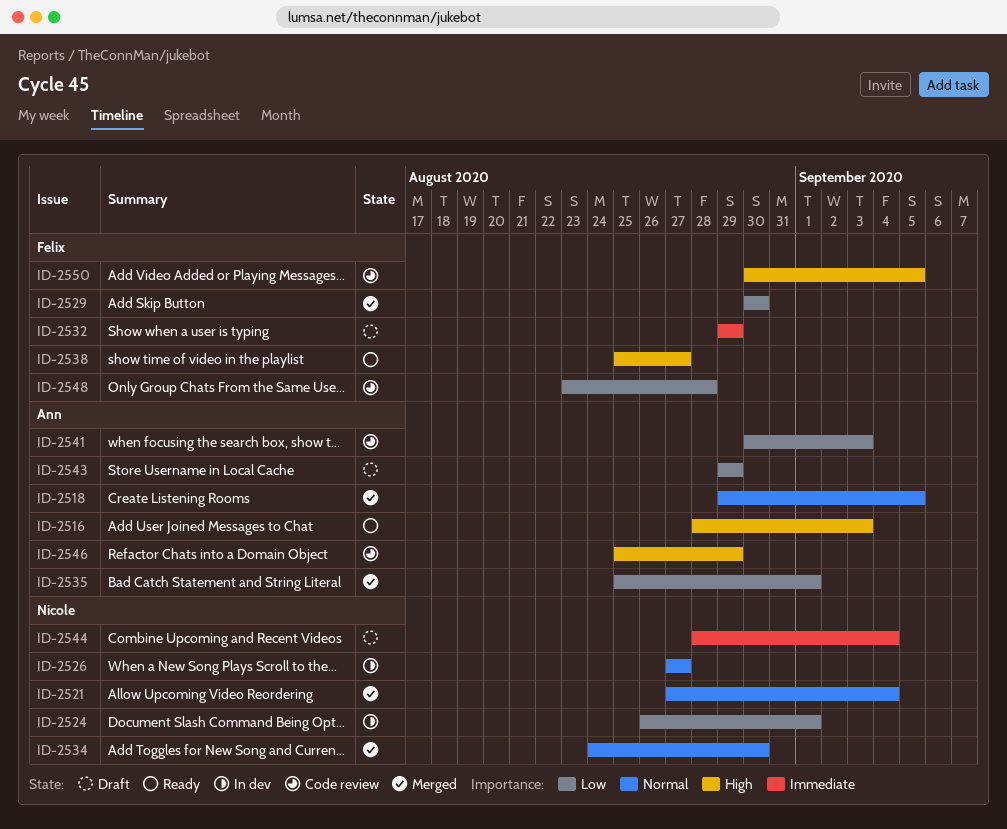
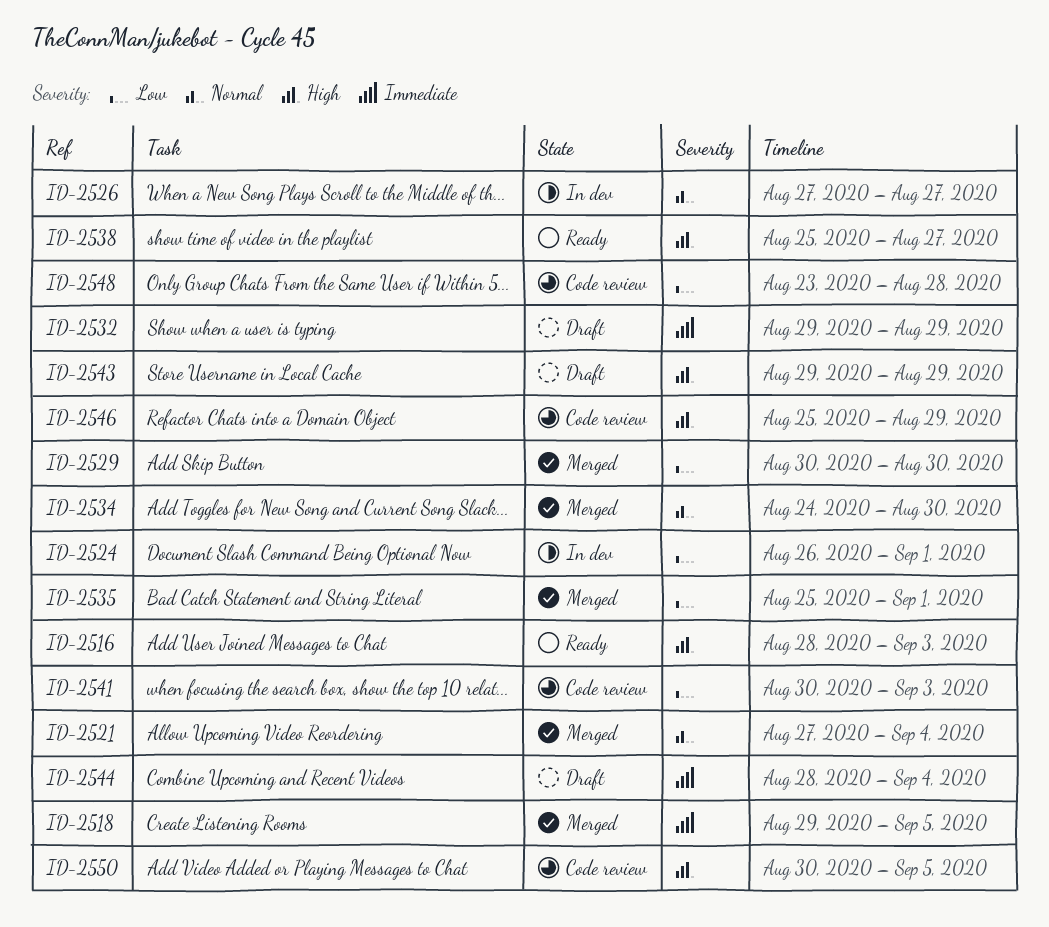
ID-2518, priority: Normal -> Immediate
ID-2543, priority: Low -> High

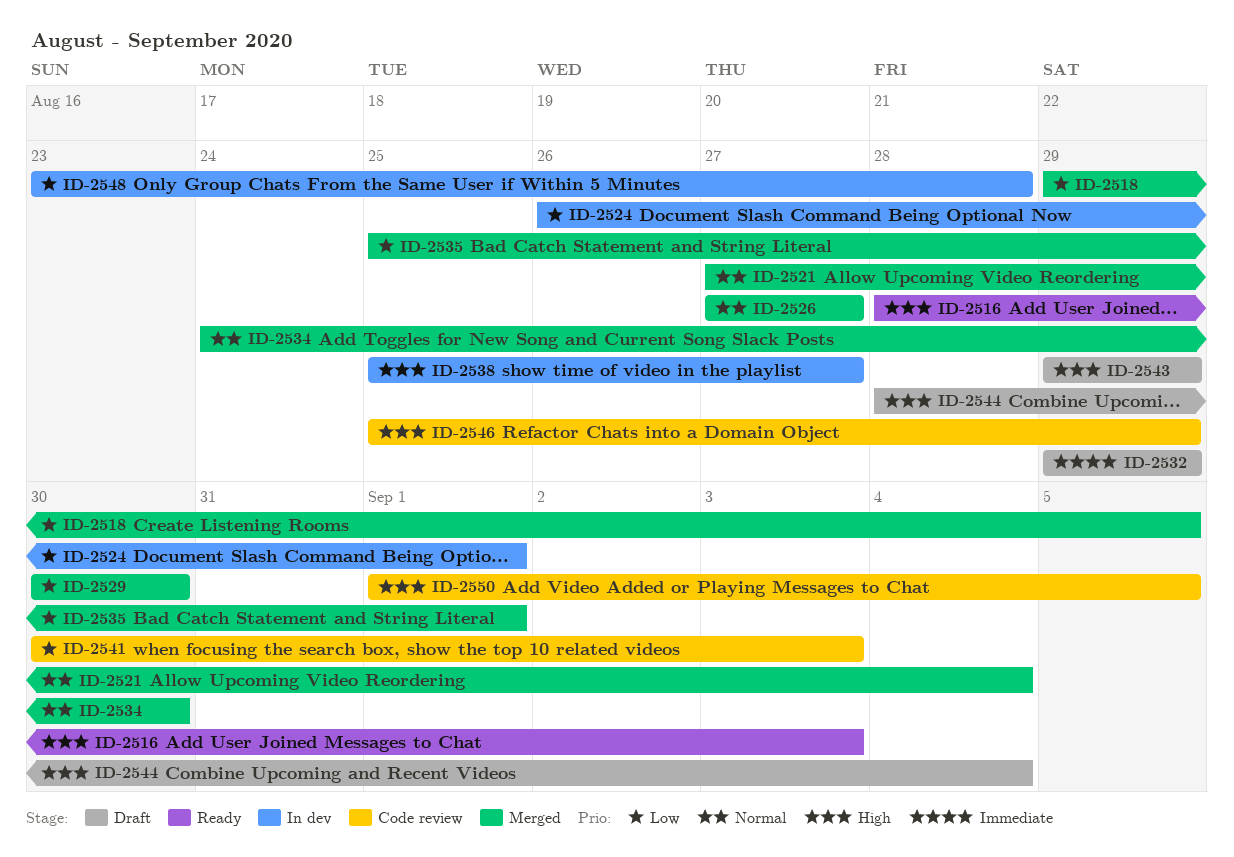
ID-2518, priority: Immediate -> Low
ID-2526, status: In dev -> Merged
ID-2538, status: Ready -> In dev
ID-2544, priority: Immediate -> High
ID-2548, status: Code review -> In dev
ID-2550, start: Aug 30 -> Sep 1

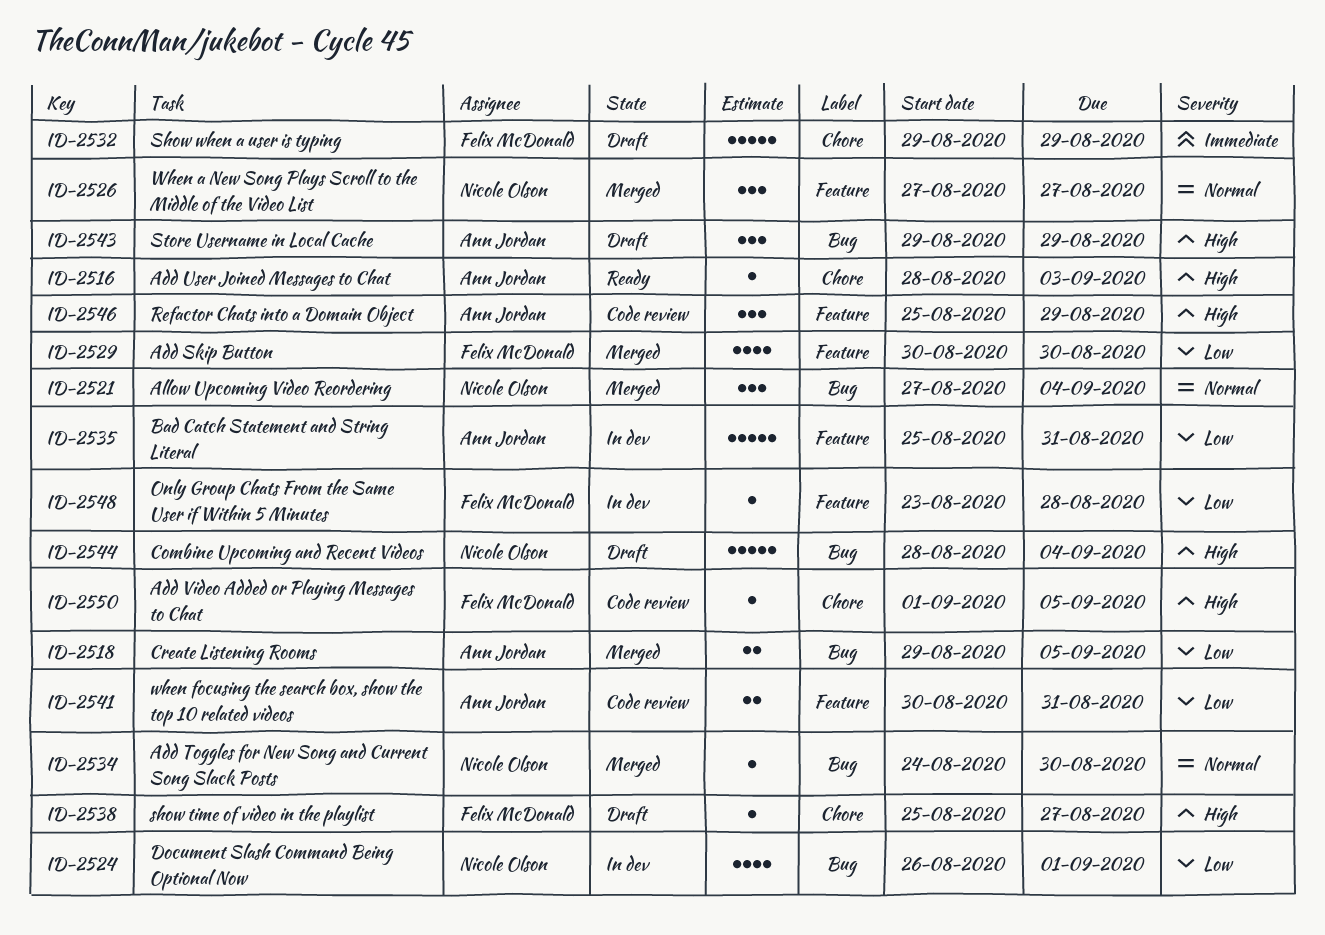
ID-2535, status: Merged -> In dev
ID-2535, due: Sep 1 -> Aug 31
ID-2538, status: In dev -> Draft
ID-2541, due: Sep 3 -> Aug 31

